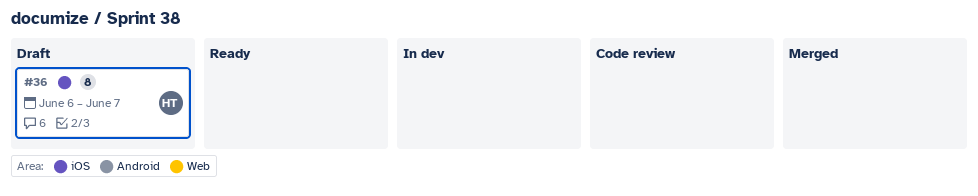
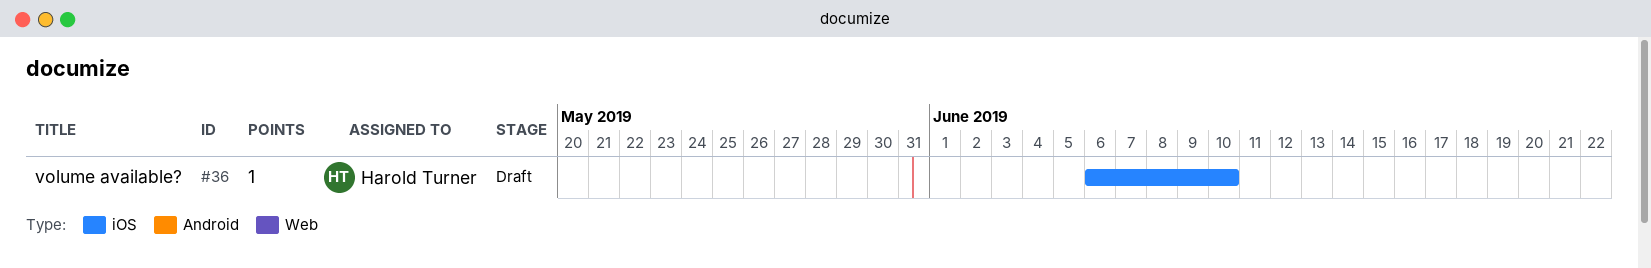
#36, estimate: 8 -> 1
#36, due: Jun 7 -> Jun 10

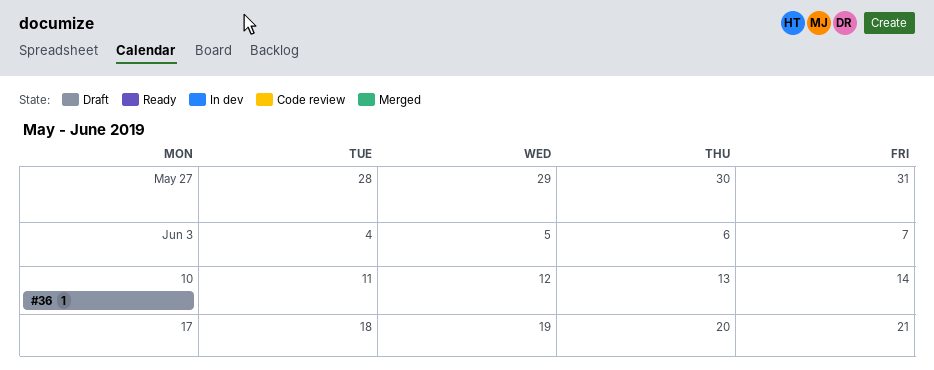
#36, start: Jun 6 -> Jun 10

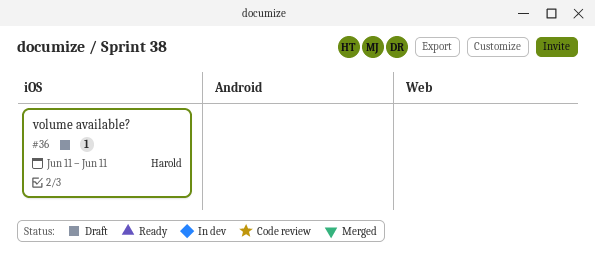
#36, start: Jun 10 -> Jun 11
#36, due: Jun 10 -> Jun 11

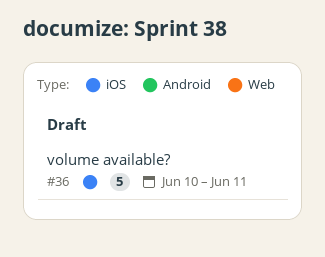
#36, estimate: 1 -> 5
#36, start: Jun 11 -> Jun 10

